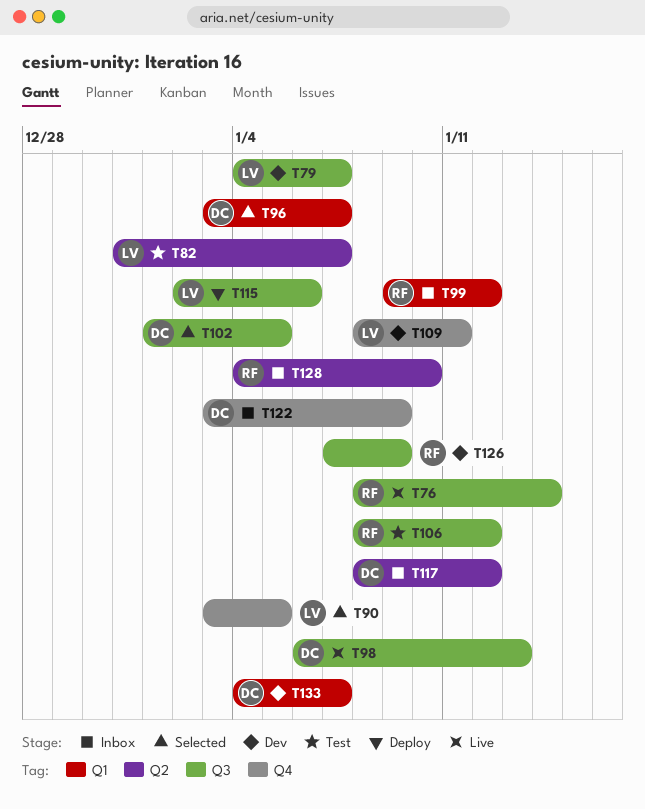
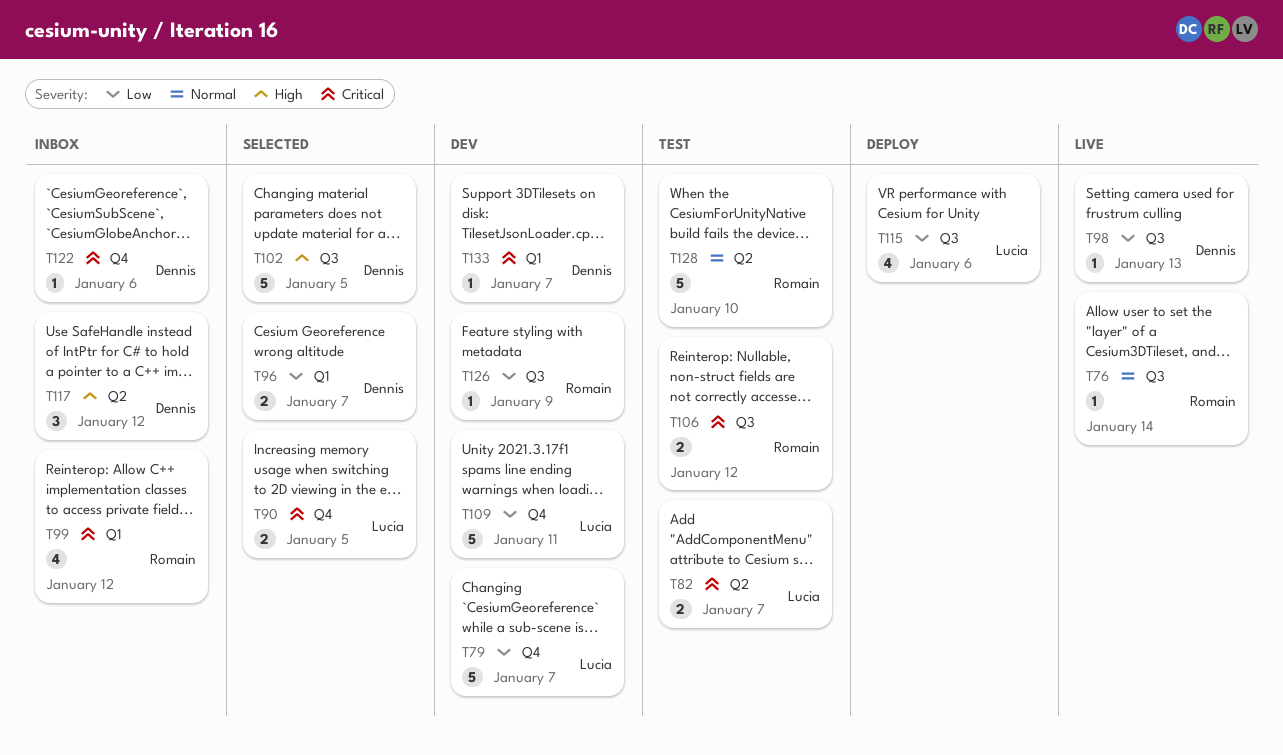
T79, label: Q3 -> Q4
T122, due: Jan 9 -> Jan 6
T128, status: Inbox -> Test

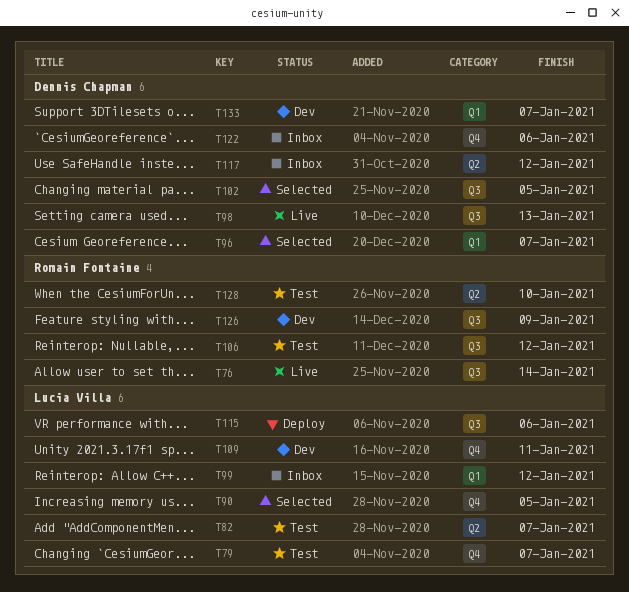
T79, status: Dev -> Test
T99, owner: Romain Fontaine -> Lucia Villa

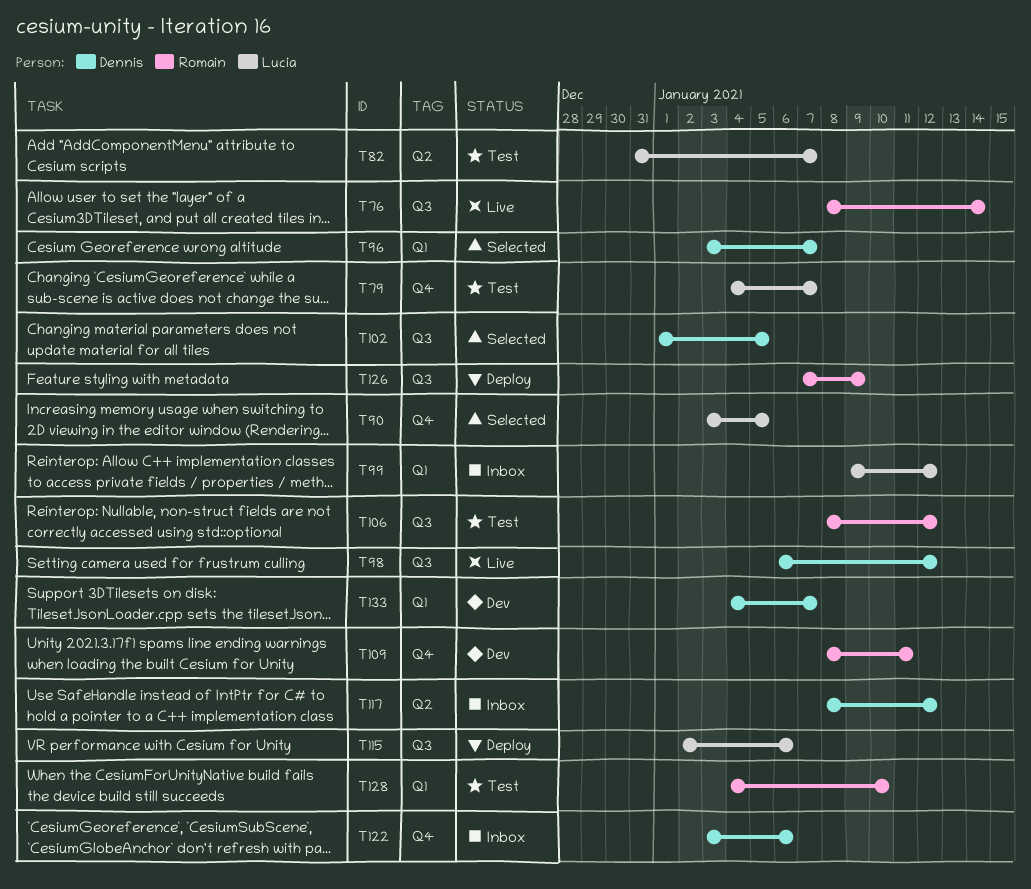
T98, due: Jan 13 -> Jan 12
T109, owner: Lucia Villa -> Romain Fontaine
T126, status: Dev -> Deploy
T128, label: Q2 -> Q1

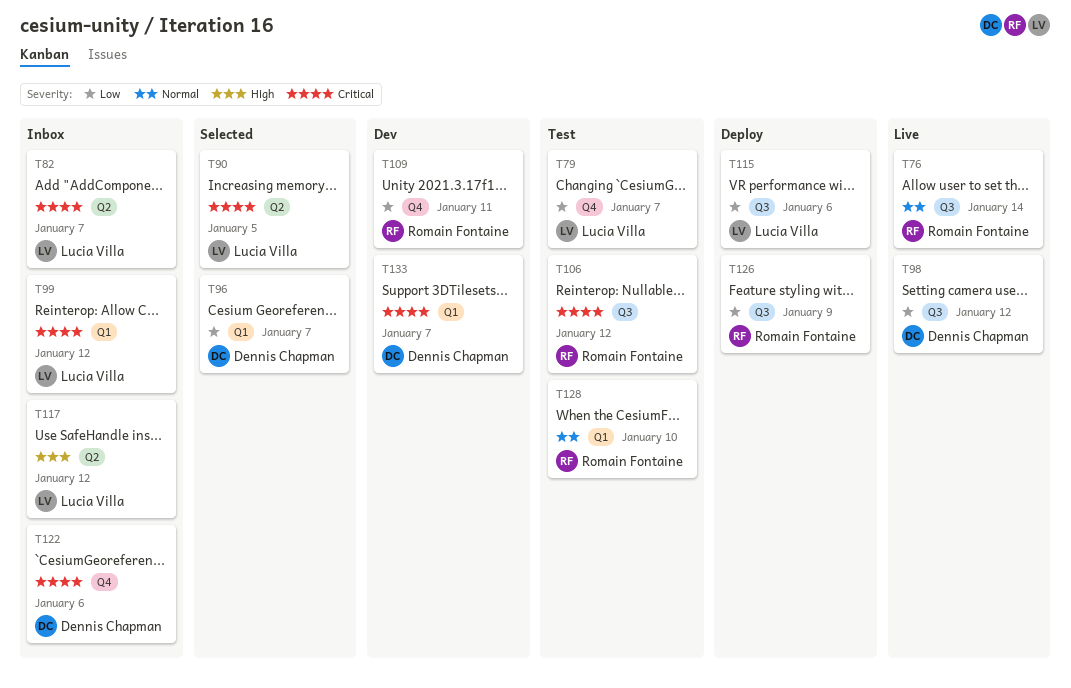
T82, status: Test -> Inbox
T90, label: Q4 -> Q2
T102: present -> none
T117, owner: Dennis Chapman -> Lucia Villa

